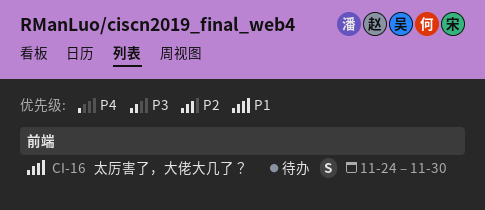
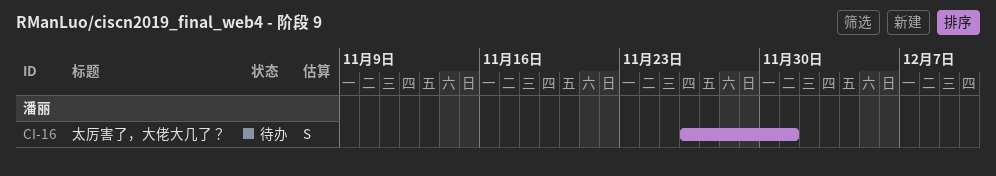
CI-16, start: Nov 24 -> Nov 26
CI-16, due: Nov 30 -> Dec 1

